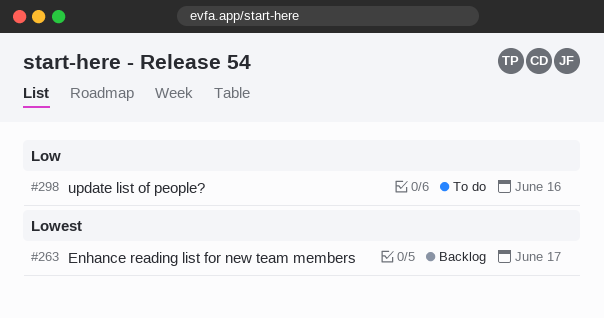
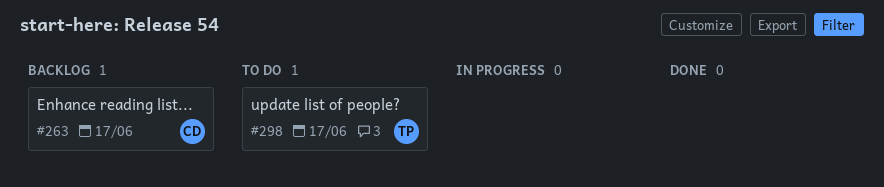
#298, due: Jun 16 -> Jun 17

